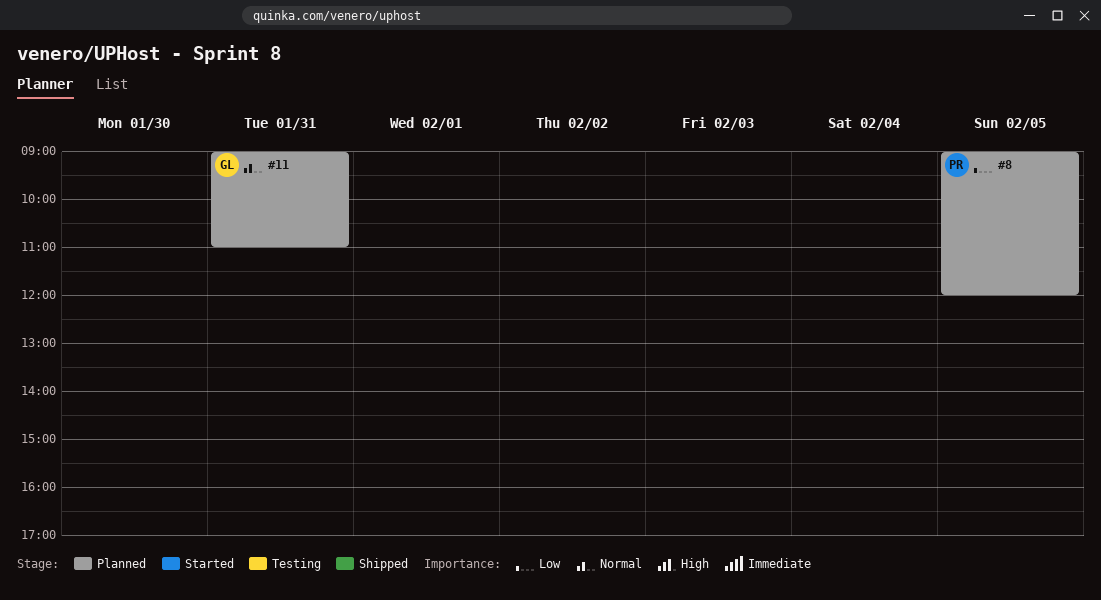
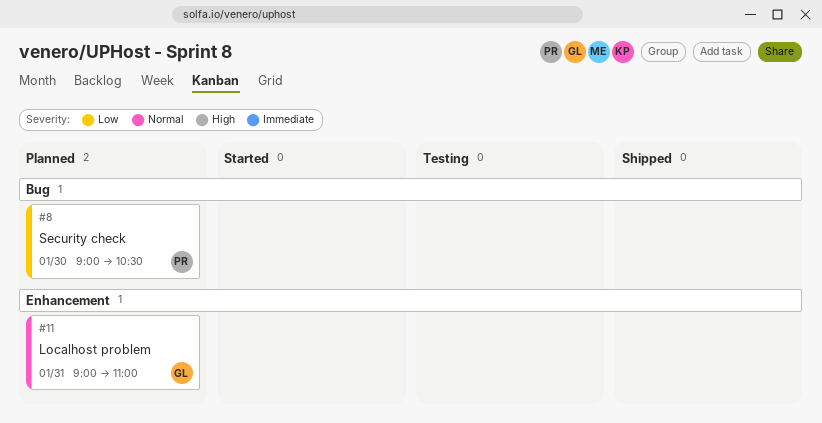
#8, day: Feb 5 -> Jan 30
#8, ends: 12:00 -> 10:30

